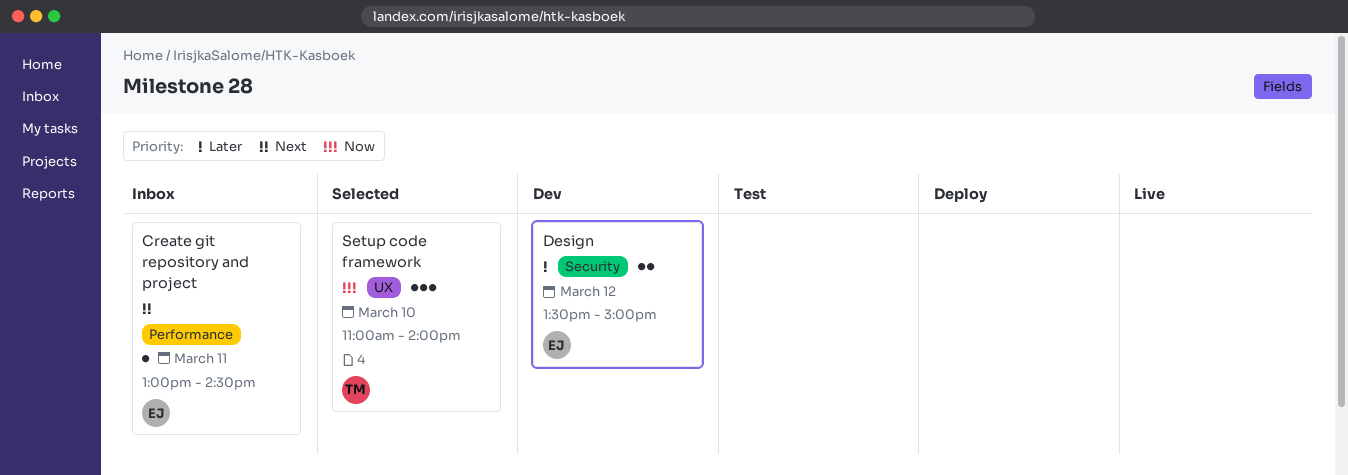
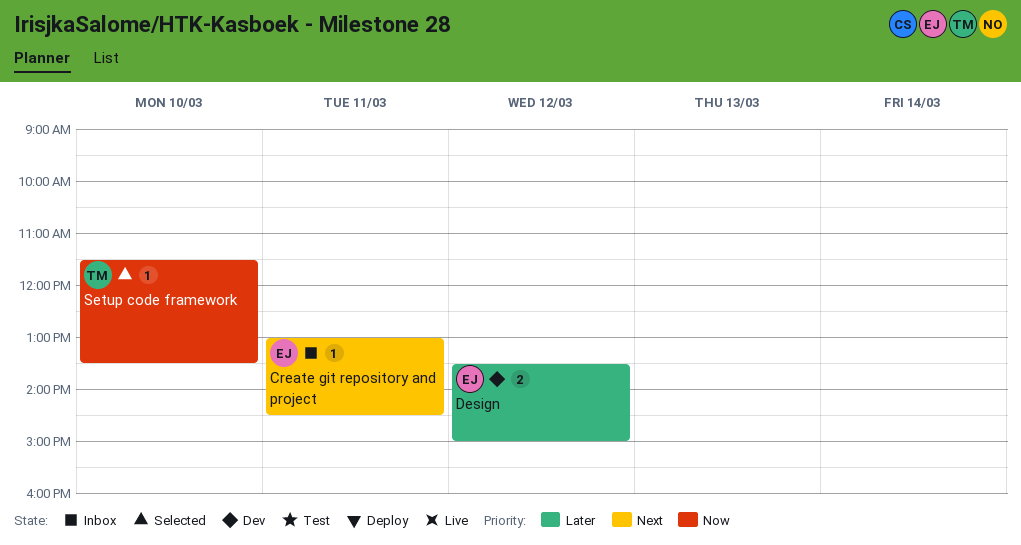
Setup code framework, estimate: 3 -> 1
Setup code framework, begins: 11:00 -> 11:30
Setup code framework, ends: 14:00 -> 13:30

